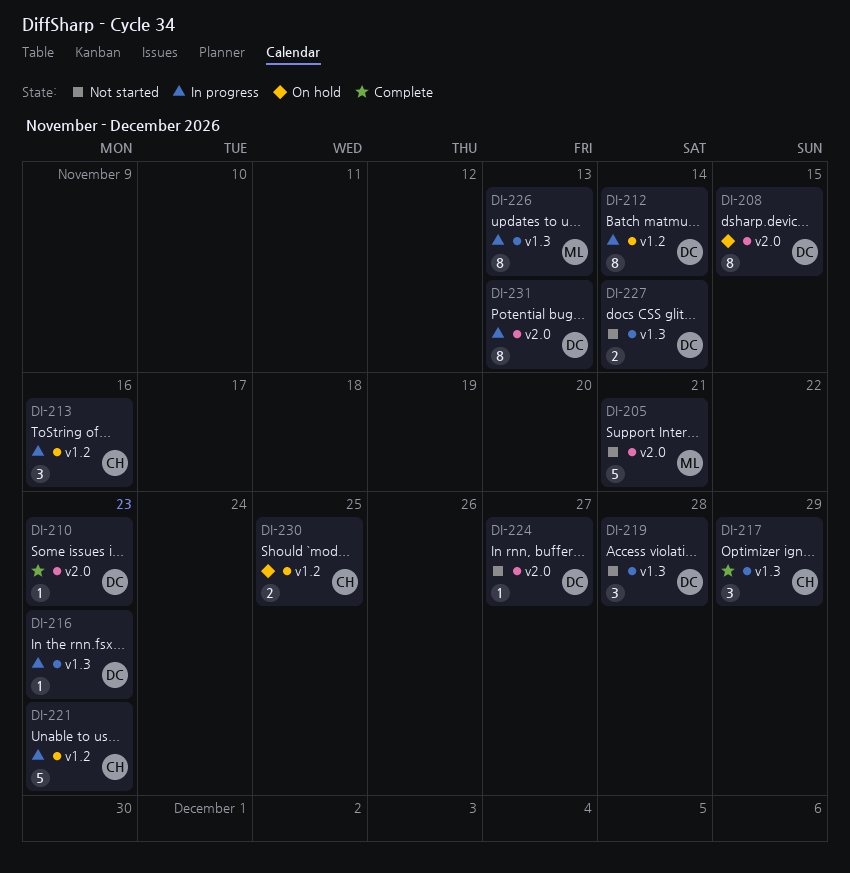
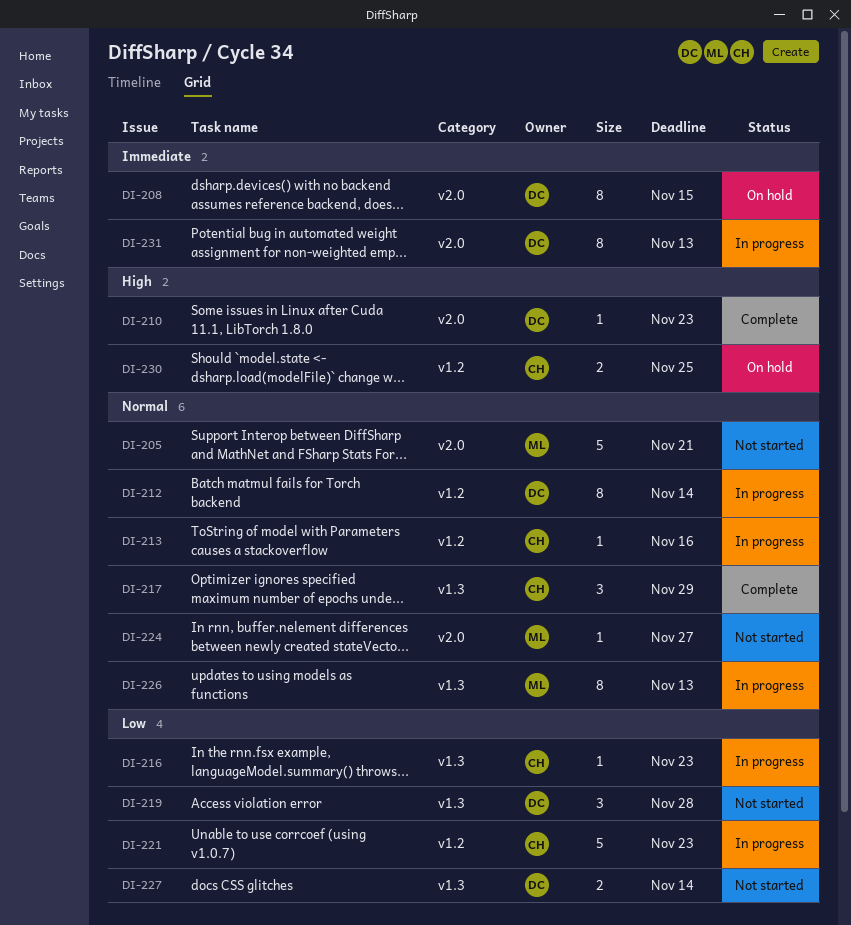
DI-213, estimate: 3 -> 1
DI-216, owner: DC -> CH
DI-224, owner: DC -> ML

